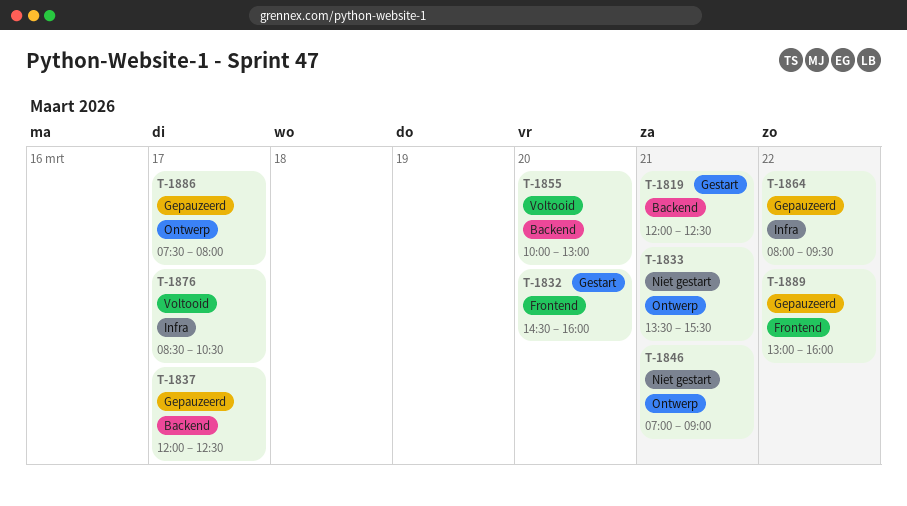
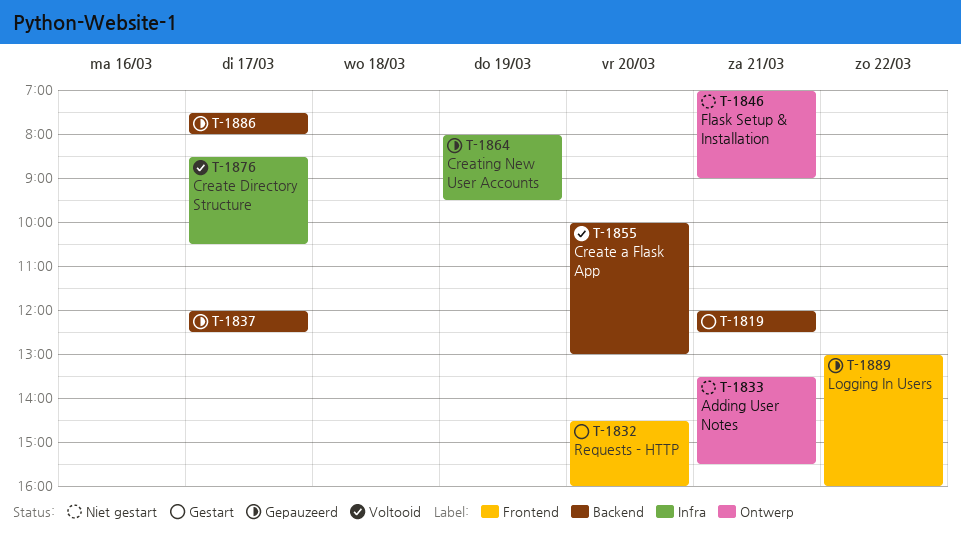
T-1864, day: Mar 22 -> Mar 19
T-1886, label: Ontwerp -> Backend

